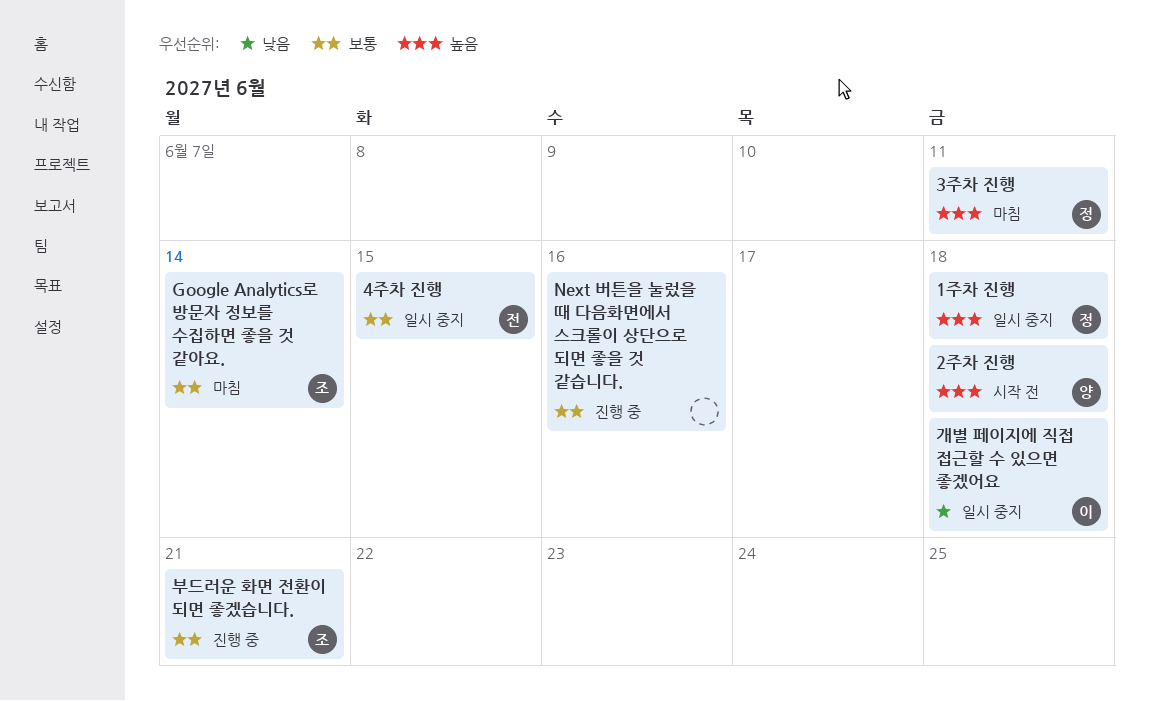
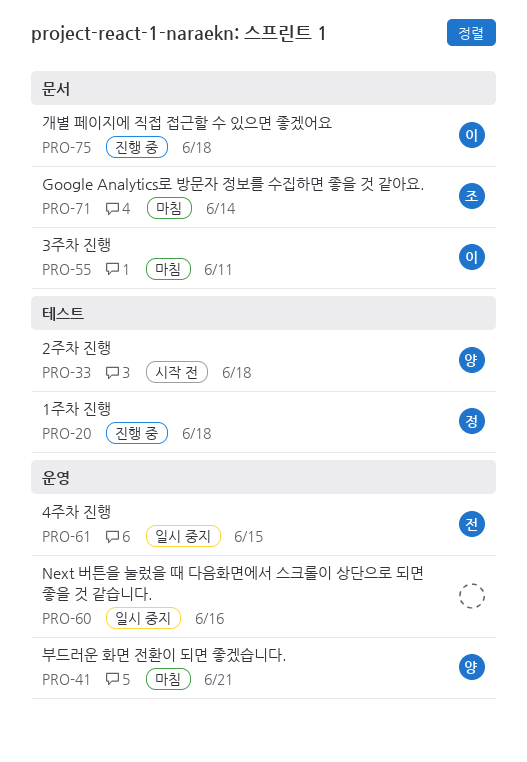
1주차 진행, status: 일시 중지 -> 진행 중
3주차 진행, owner: 정 -> 이
Next 버튼을 눌렀을 때 다음화면에서 스크롤이 상단으로 되면 좋을 것 같습니다., status: 진행 중 -> 일시 중지
개별 페이지에 직접 접근할 수 있으면 좋겠어요, status: 일시 중지 -> 진행 중
부드러운 화면 전환이 되면 좋겠습니다., status: 진행 중 -> 마침
부드러운 화면 전환이 되면 좋겠습니다., owner: 조 -> 양

